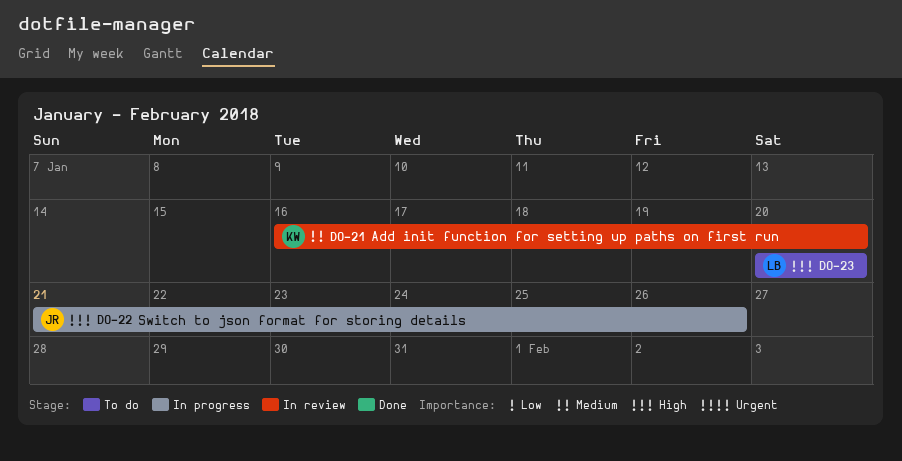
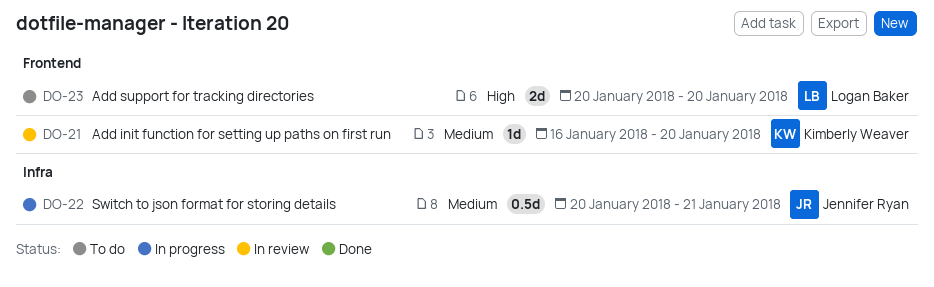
DO-22, priority: High -> Medium
DO-22, start: Jan 21 -> Jan 20
DO-22, due: Jan 26 -> Jan 21

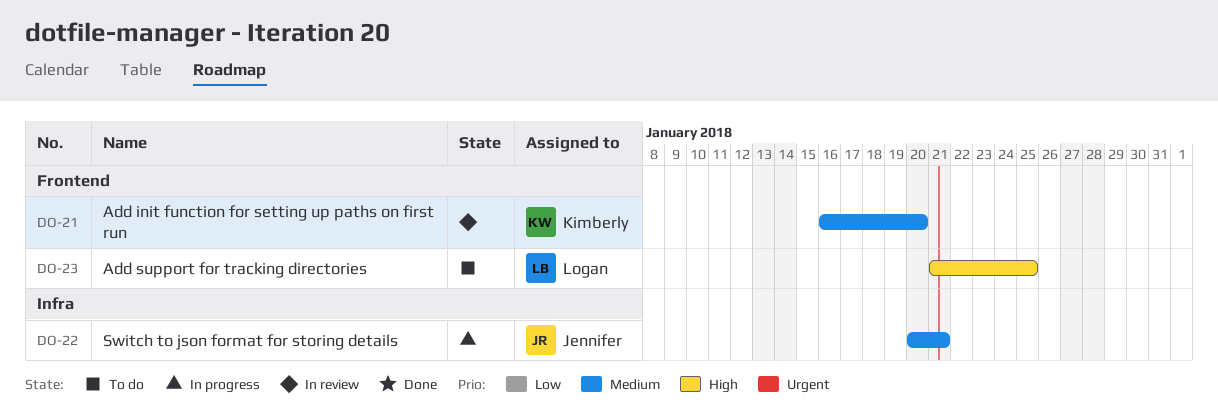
DO-23, start: Jan 20 -> Jan 21
DO-23, due: Jan 20 -> Jan 25

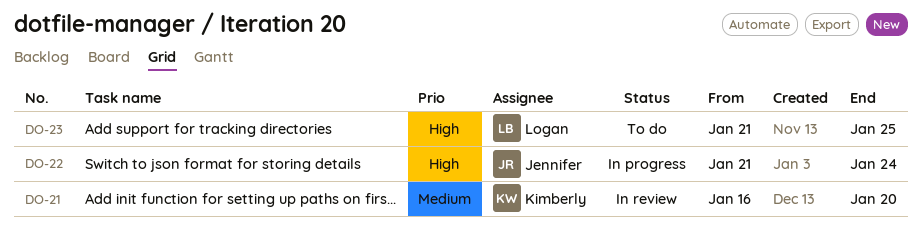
DO-22, priority: Medium -> High
DO-22, start: Jan 20 -> Jan 21
DO-22, due: Jan 21 -> Jan 24

